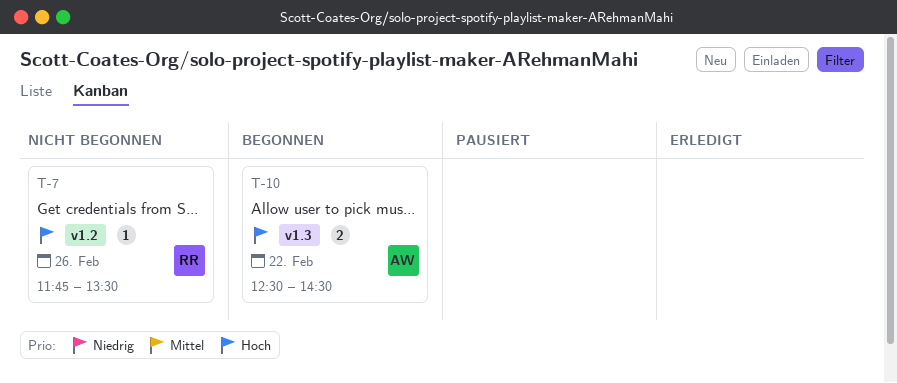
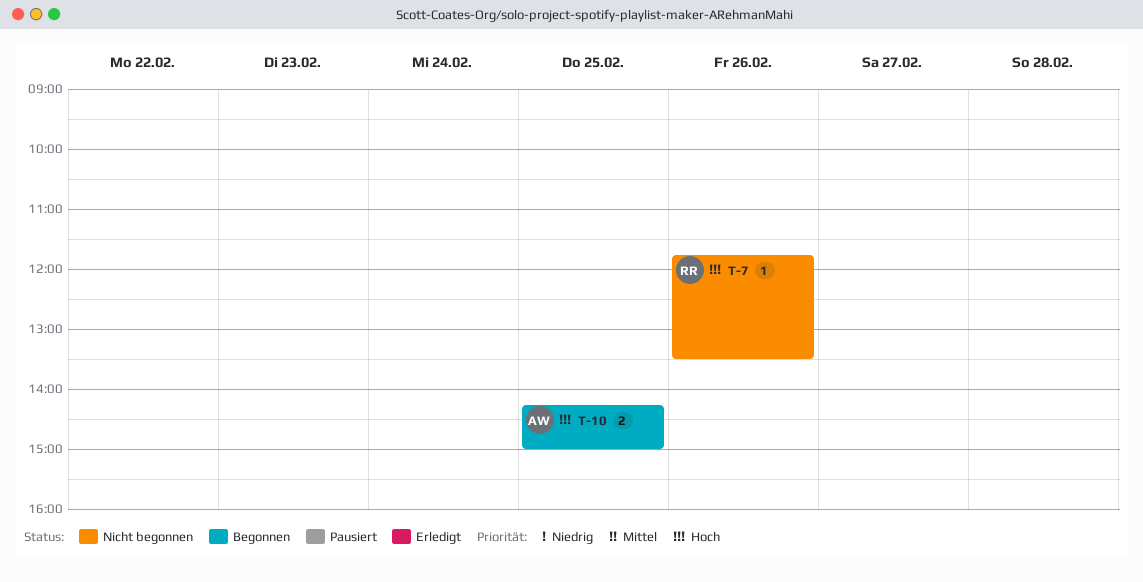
T-10, day: Feb 22 -> Feb 25
T-10, begins: 12:30 -> 14:15
T-10, ends: 14:30 -> 15:00

